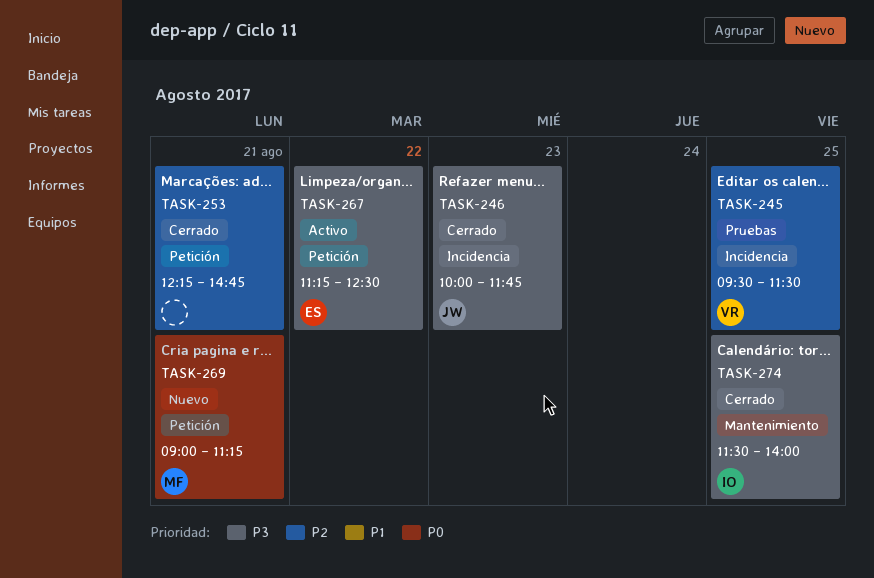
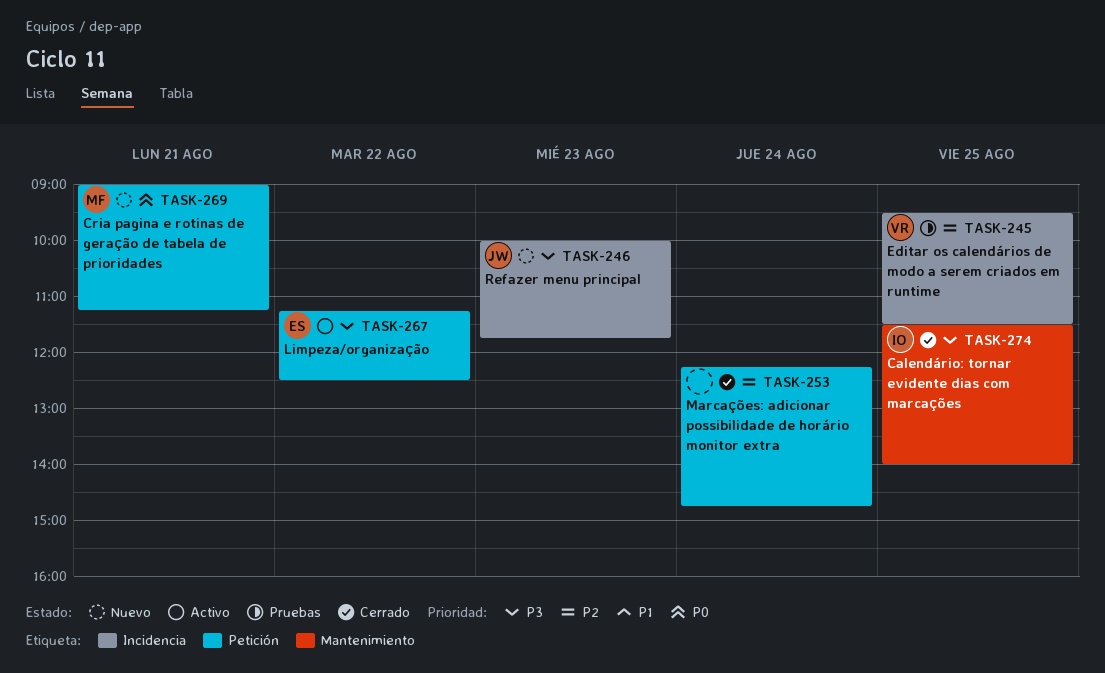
TASK-246, status: Cerrado -> Nuevo
TASK-253, day: Aug 21 -> Aug 24

